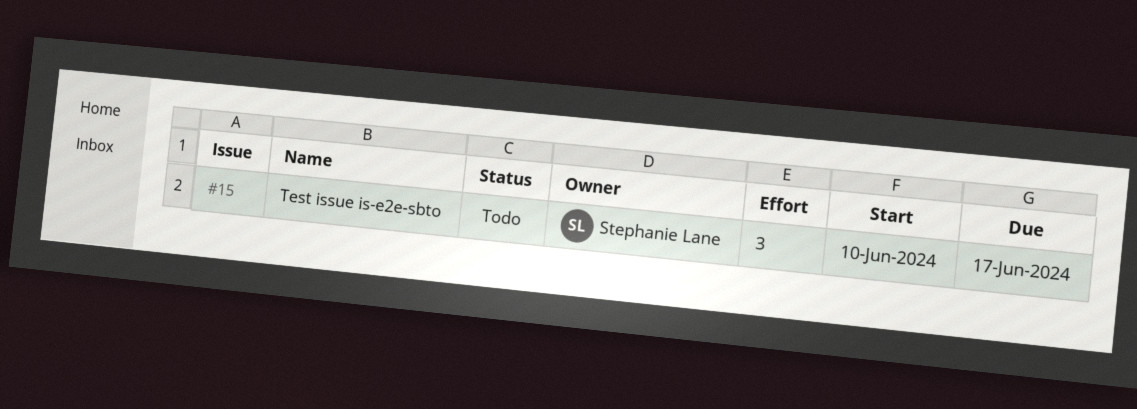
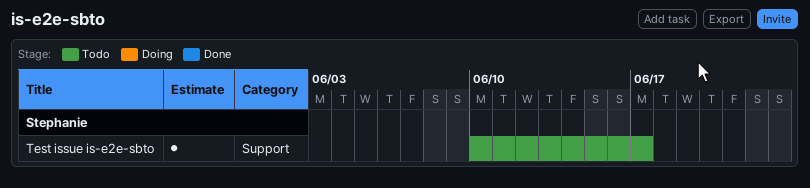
Test issue is-e2e-sbto, estimate: 3 -> 1

